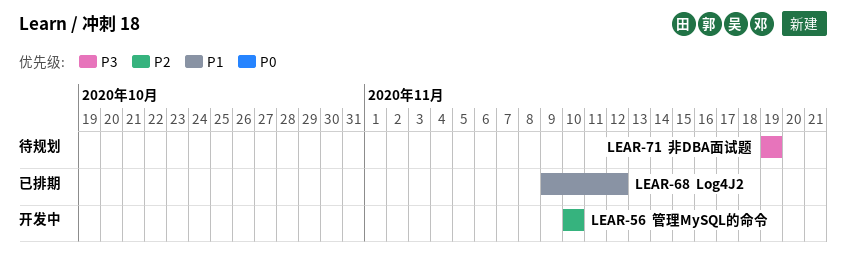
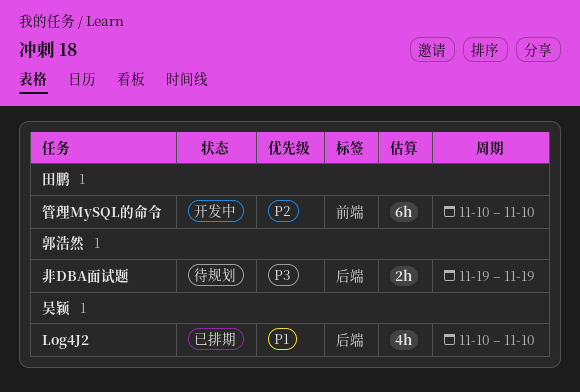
Log4J2, start: Nov 9 -> Nov 10
Log4J2, due: Nov 12 -> Nov 10

